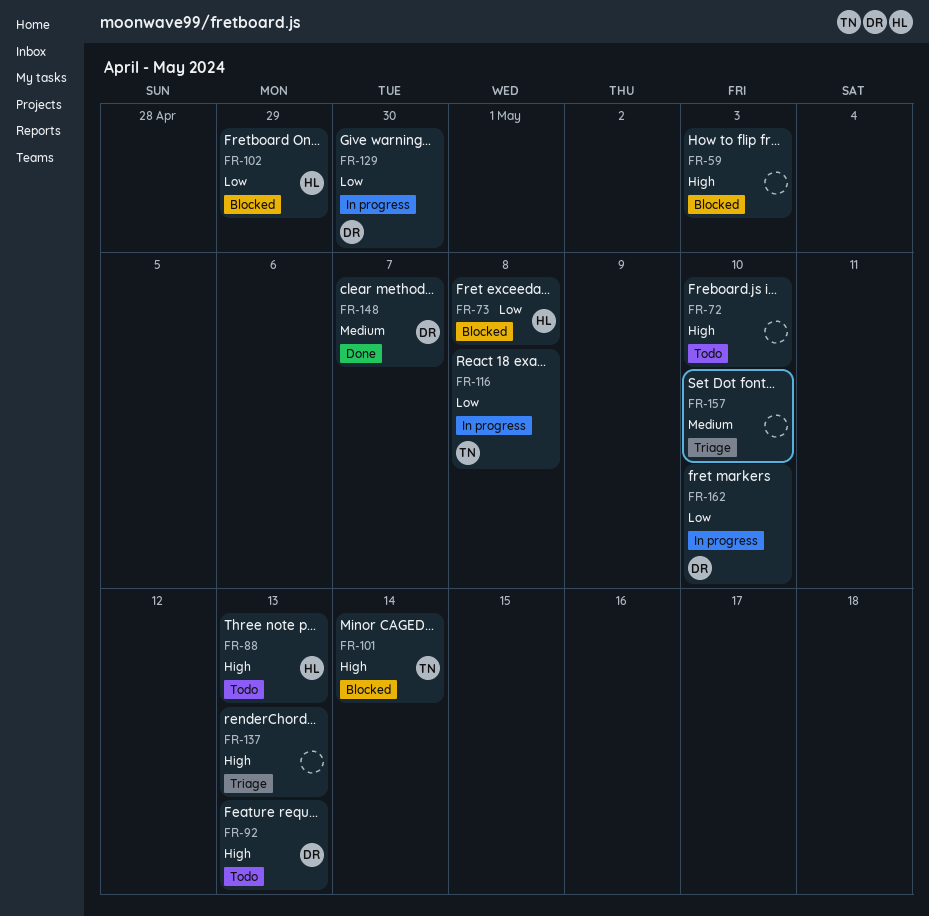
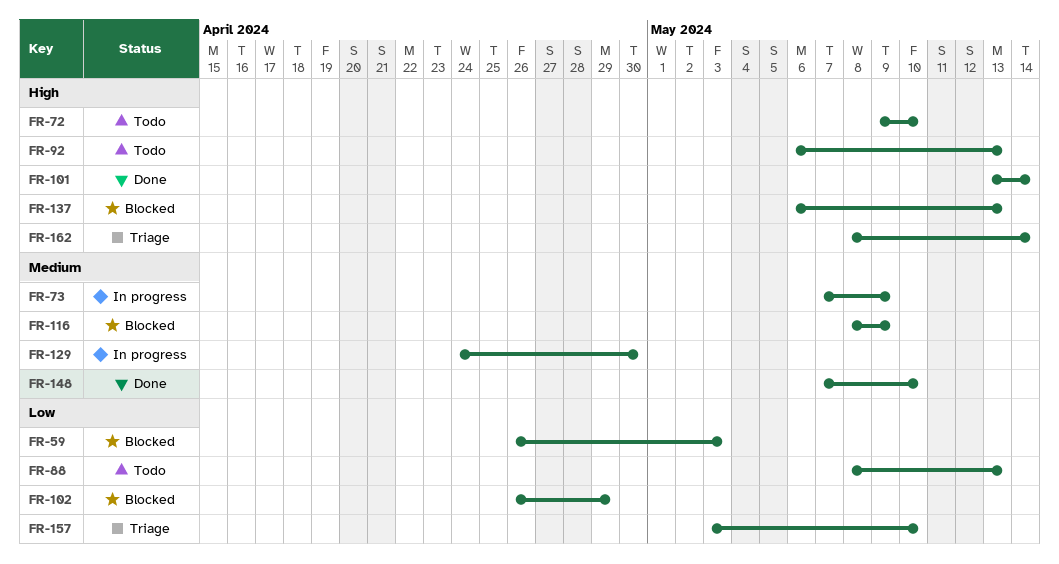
FR-59, priority: High -> Low
FR-73, status: Blocked -> In progress
FR-73, priority: Low -> Medium
FR-73, due: May 8 -> May 9
FR-88, priority: High -> Low
FR-101, status: Blocked -> Done
FR-116, status: In progress -> Blocked
FR-116, priority: Low -> Medium
FR-116, due: May 8 -> May 9
FR-129, priority: Low -> Medium
FR-137, status: Triage -> Blocked
FR-148, due: May 7 -> May 10
FR-157, priority: Medium -> Low
FR-162, status: In progress -> Triage
FR-162, priority: Low -> High
FR-162, due: May 10 -> May 14

